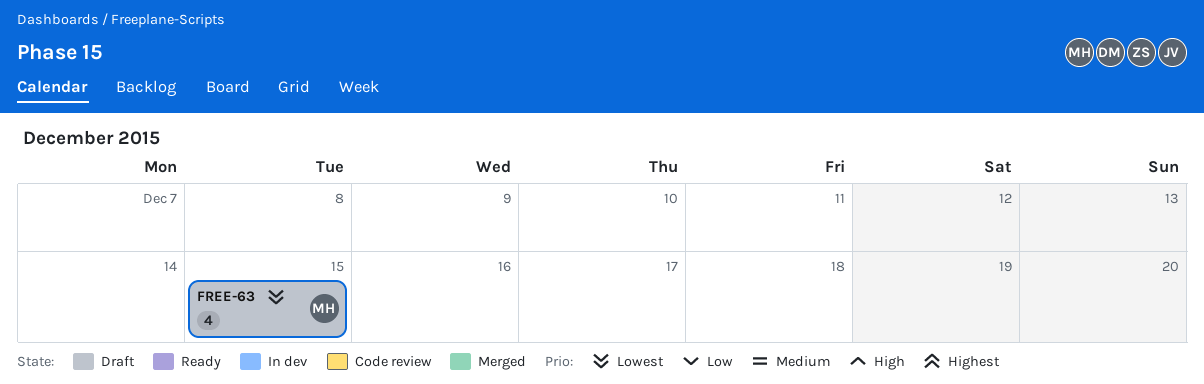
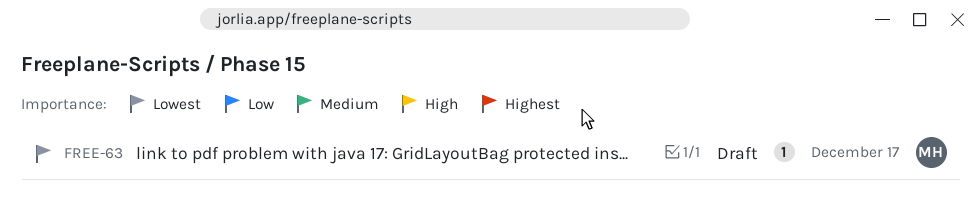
FREE-63, estimate: 4 -> 1
FREE-63, due: Dec 15 -> Dec 17

